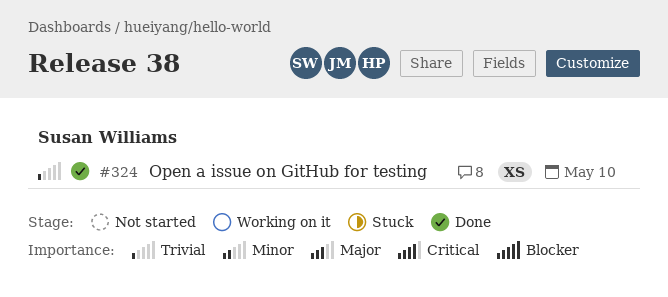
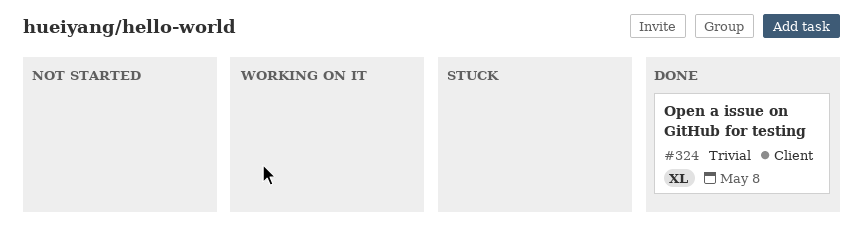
#324, estimate: XS -> XL
#324, due: May 10 -> May 8

